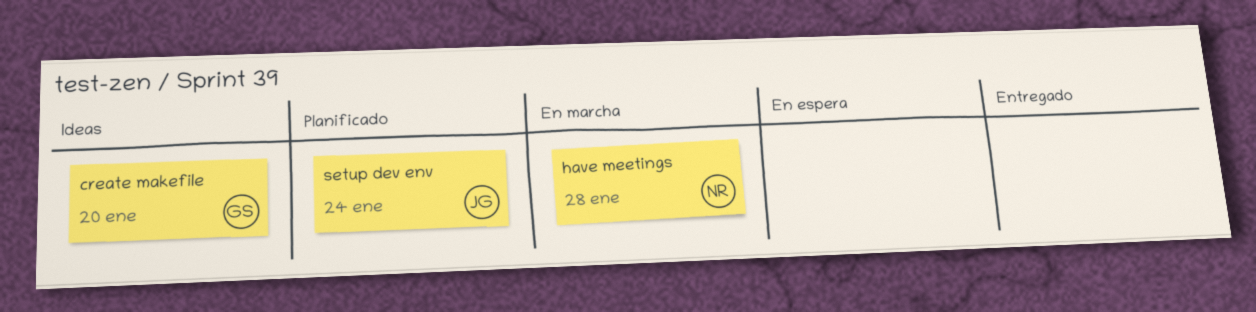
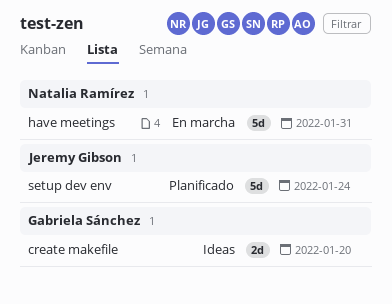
have meetings, due: Jan 28 -> Jan 31

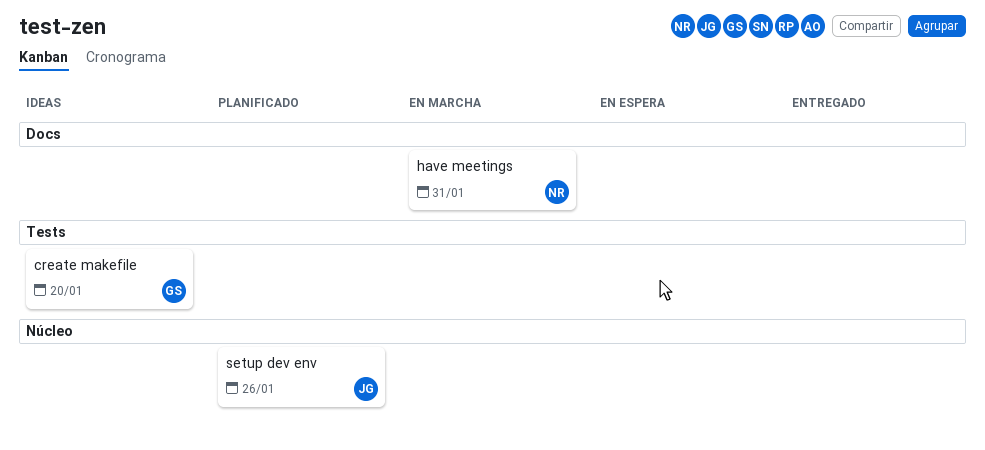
setup dev env, due: Jan 24 -> Jan 26

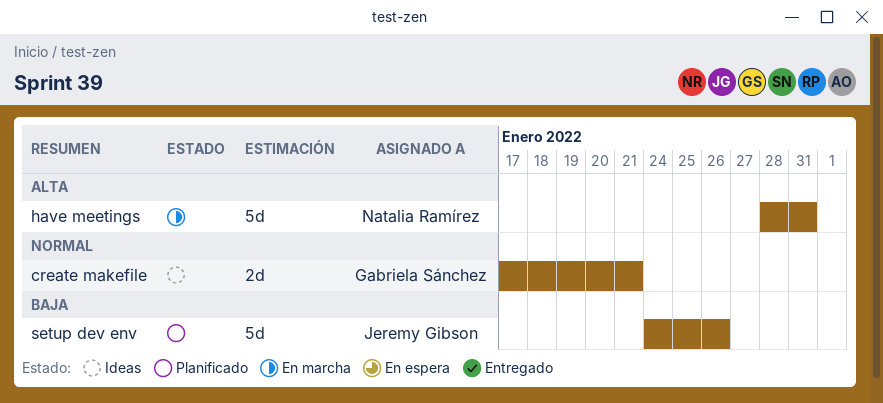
create makefile, due: Jan 20 -> Jan 21

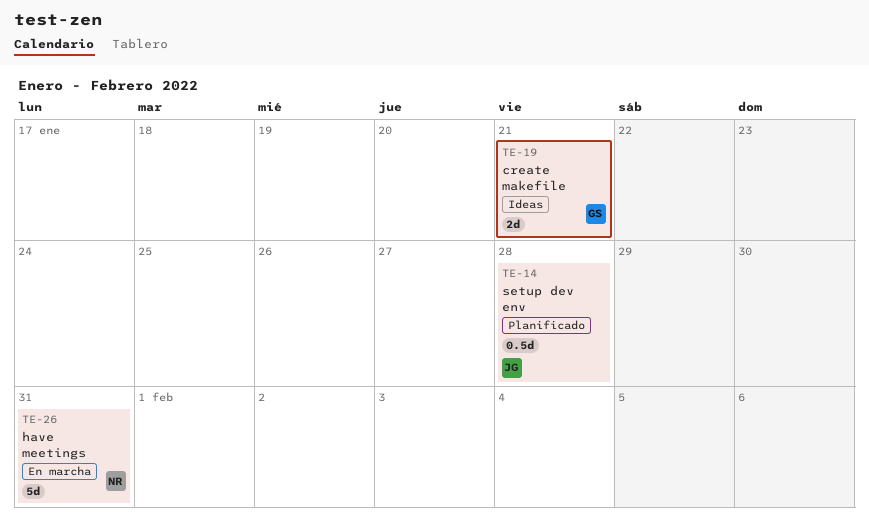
setup dev env, estimate: 5d -> 0.5d
setup dev env, due: Jan 26 -> Jan 28

